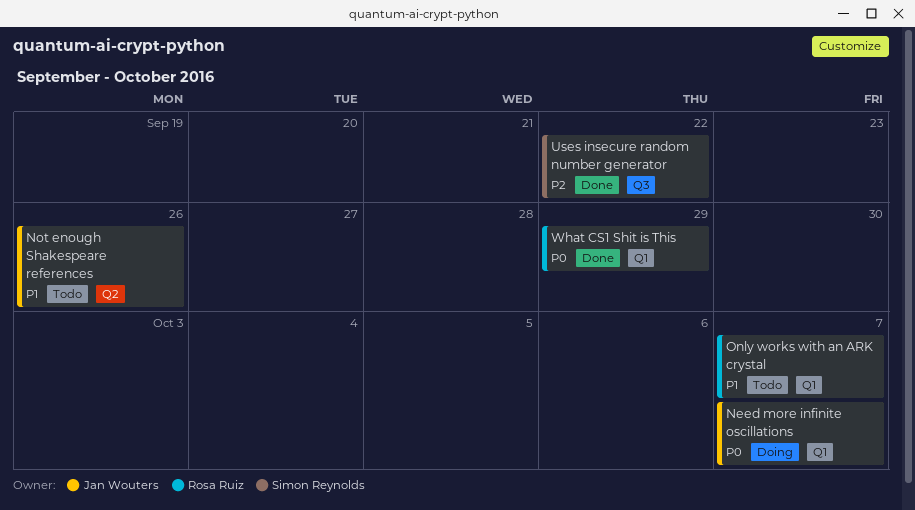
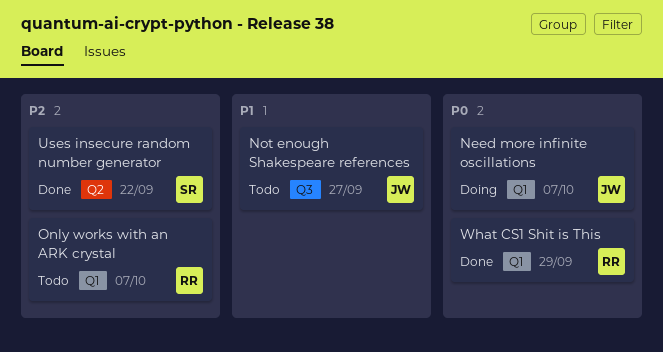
Not enough Shakespeare references, label: Q2 -> Q3
Not enough Shakespeare references, due: Sep 26 -> Sep 27
Only works with an ARK crystal, priority: P1 -> P2
Uses insecure random number generator, label: Q3 -> Q2

